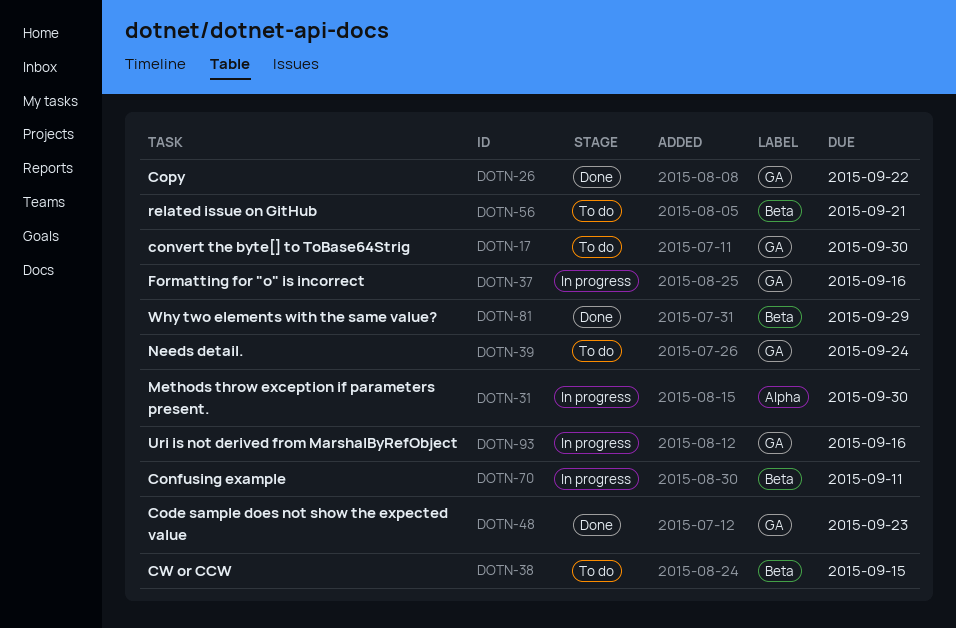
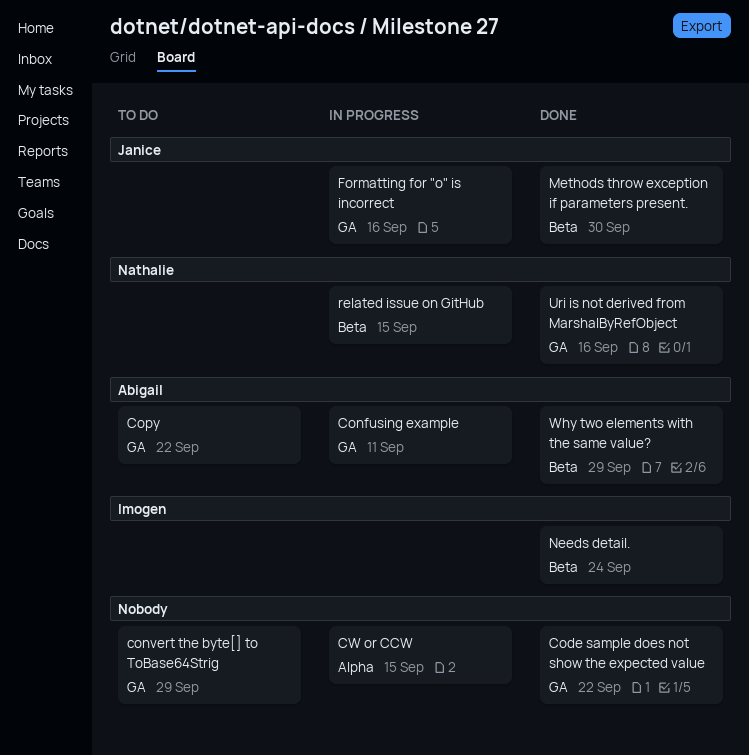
Code sample does not show the expected value, due: Sep 23 -> Sep 22
Confusing example, label: Beta -> GA
convert the byte[] to ToBase64Strig, due: Sep 30 -> Sep 29
Copy, status: Done -> To do
CW or CCW, status: To do -> In progress
CW or CCW, label: Beta -> Alpha
Methods throw exception if parameters present., status: In progress -> Done
Methods throw exception if parameters present., label: Alpha -> Beta
Needs detail., status: To do -> Done
Needs detail., label: GA -> Beta
related issue on GitHub, status: To do -> In progress
related issue on GitHub, due: Sep 21 -> Sep 15
Uri is not derived from MarshalByRefObject, status: In progress -> Done

